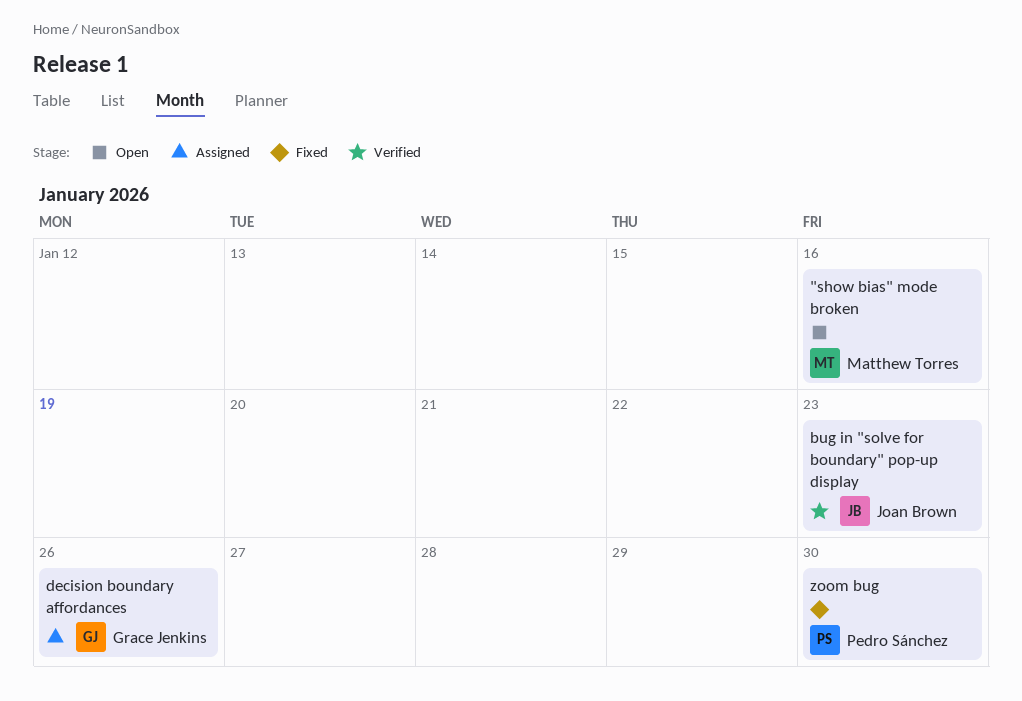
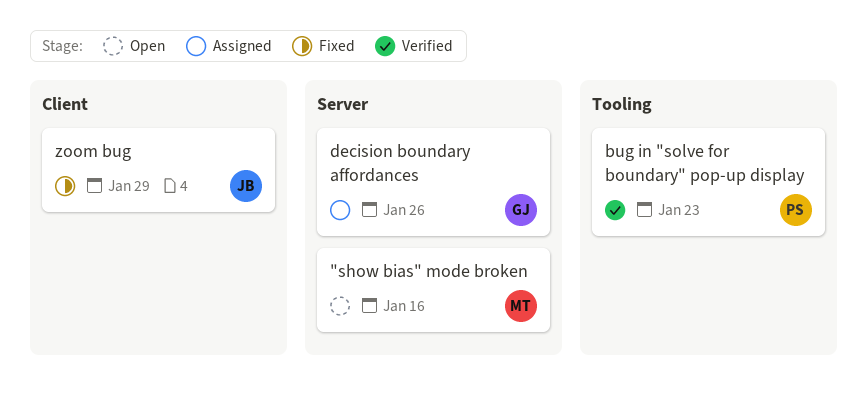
bug in "solve for boundary" pop-up display, owner: Joan Brown -> Pedro Sánchez
zoom bug, owner: Pedro Sánchez -> Joan Brown
zoom bug, due: Jan 30 -> Jan 29

